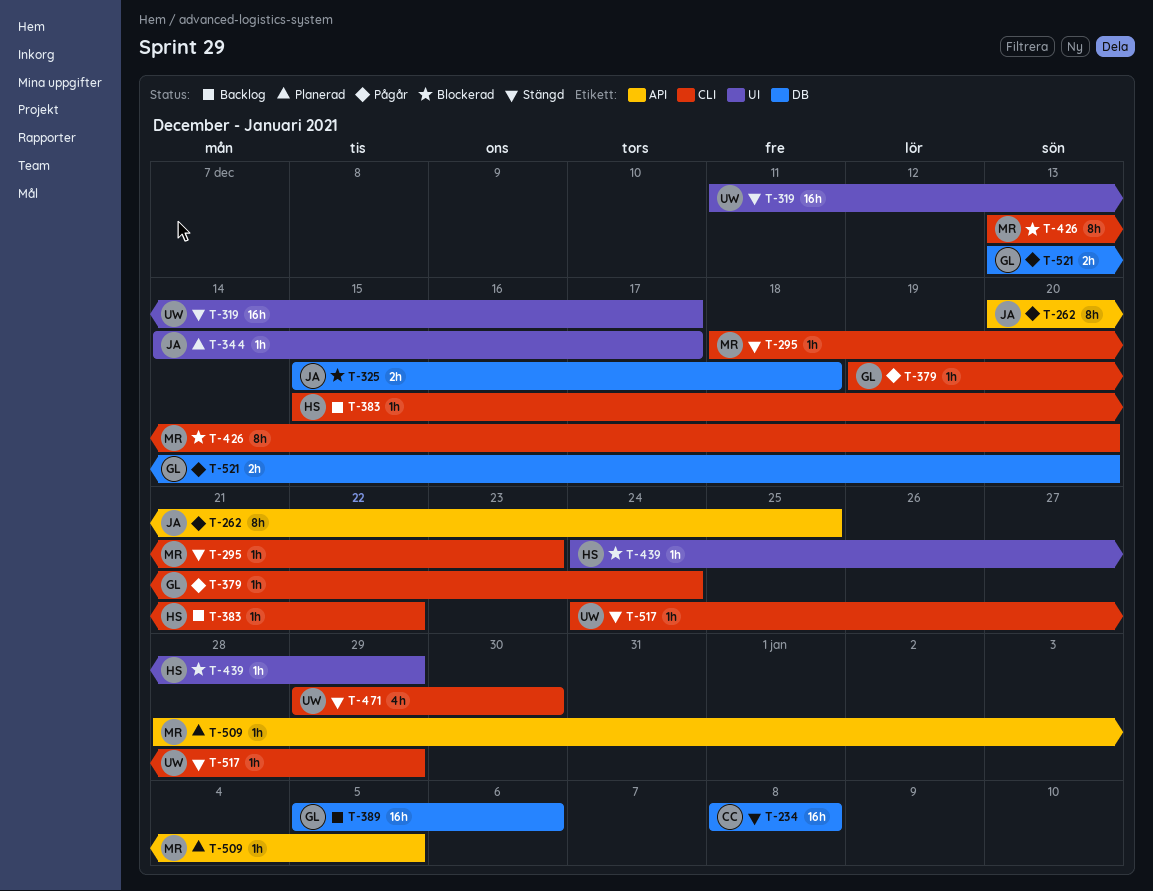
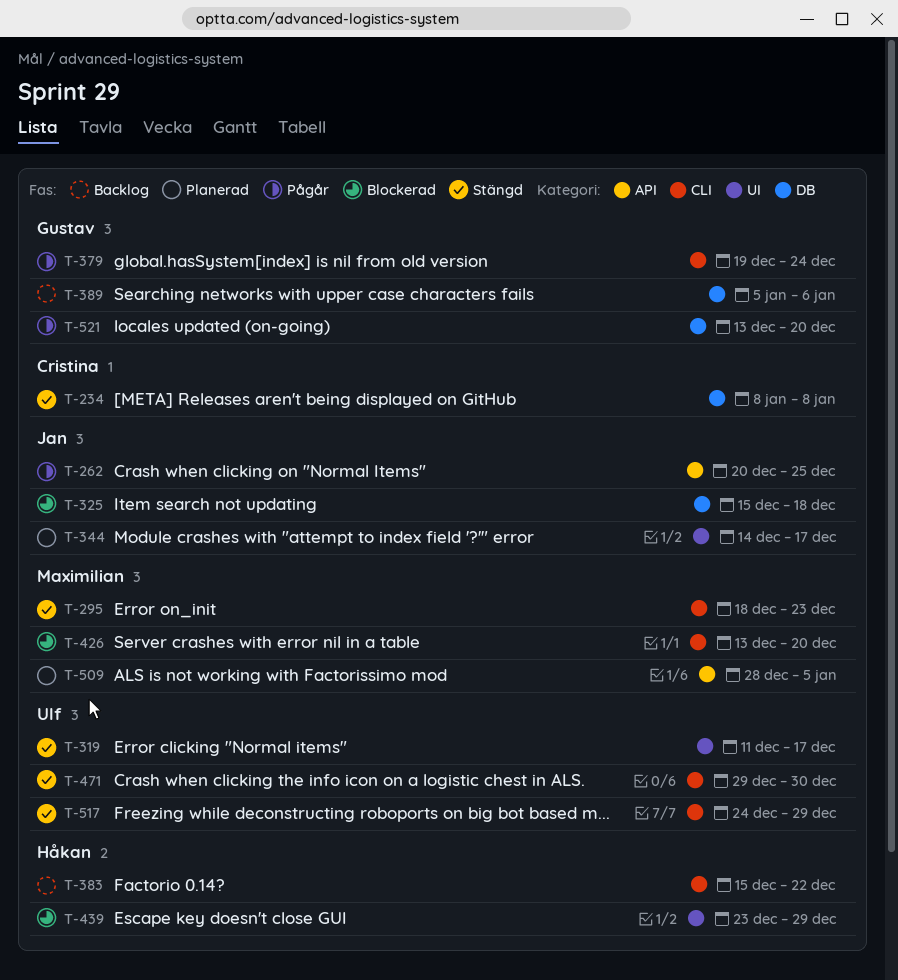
T-439, start: Dec 24 -> Dec 23

